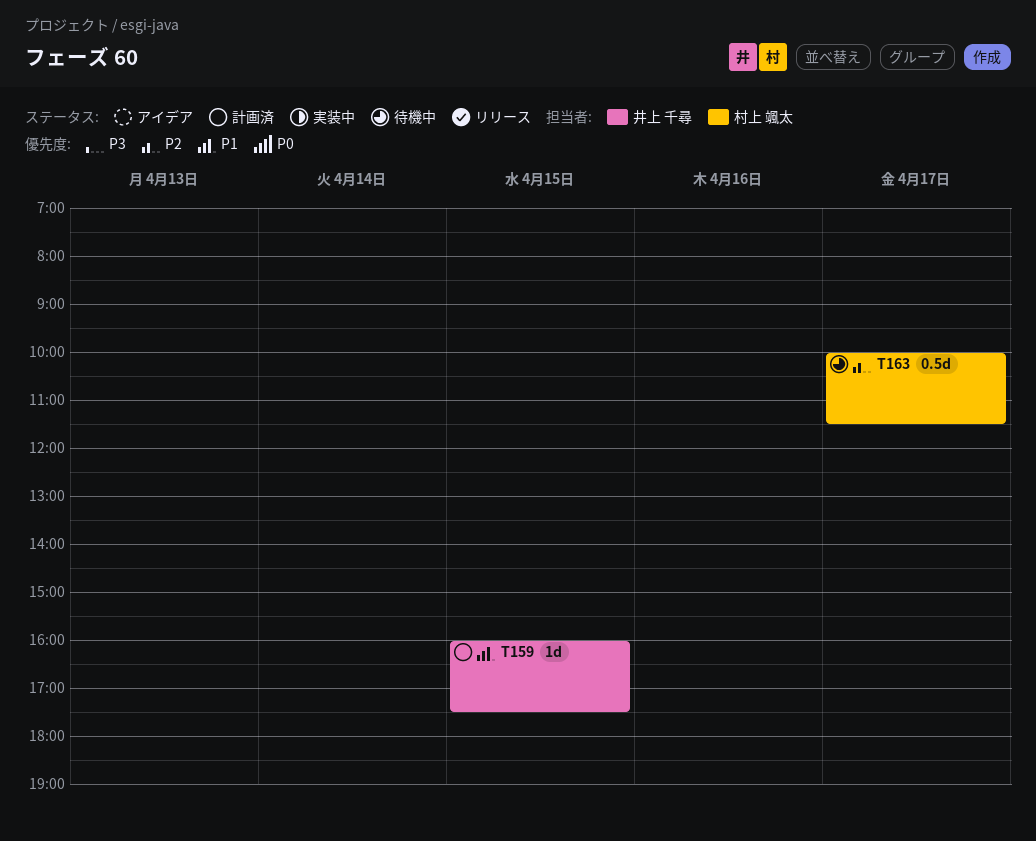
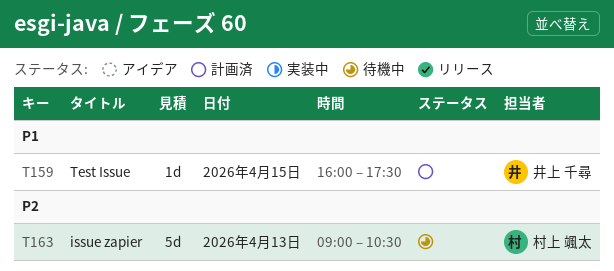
T163, estimate: 0.5d -> 5d
T163, day: Apr 17 -> Apr 13
T163, begins: 10:00 -> 09:00
T163, ends: 11:30 -> 10:30

